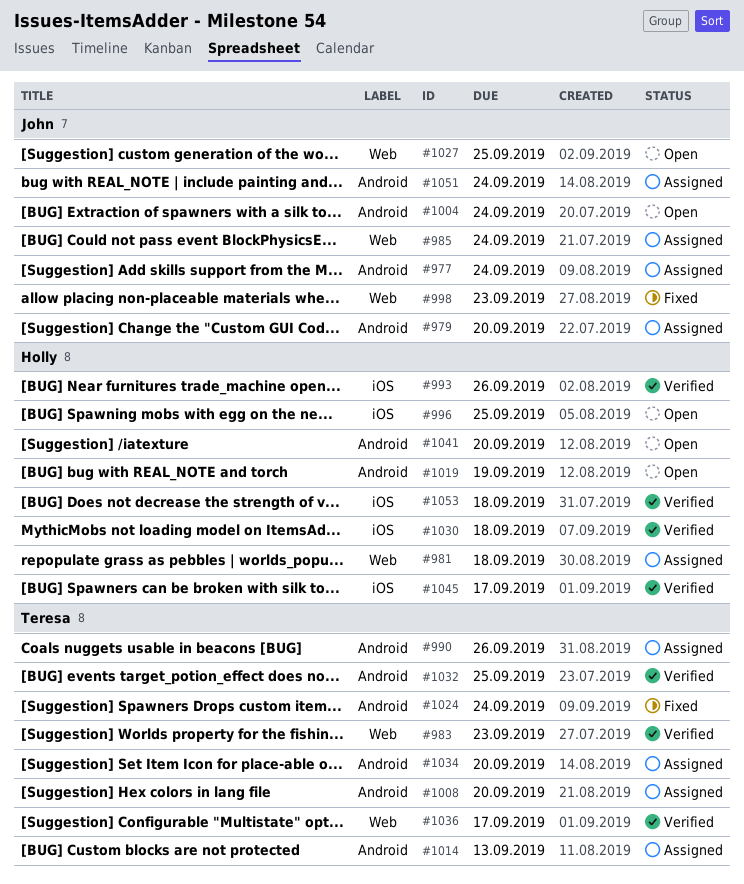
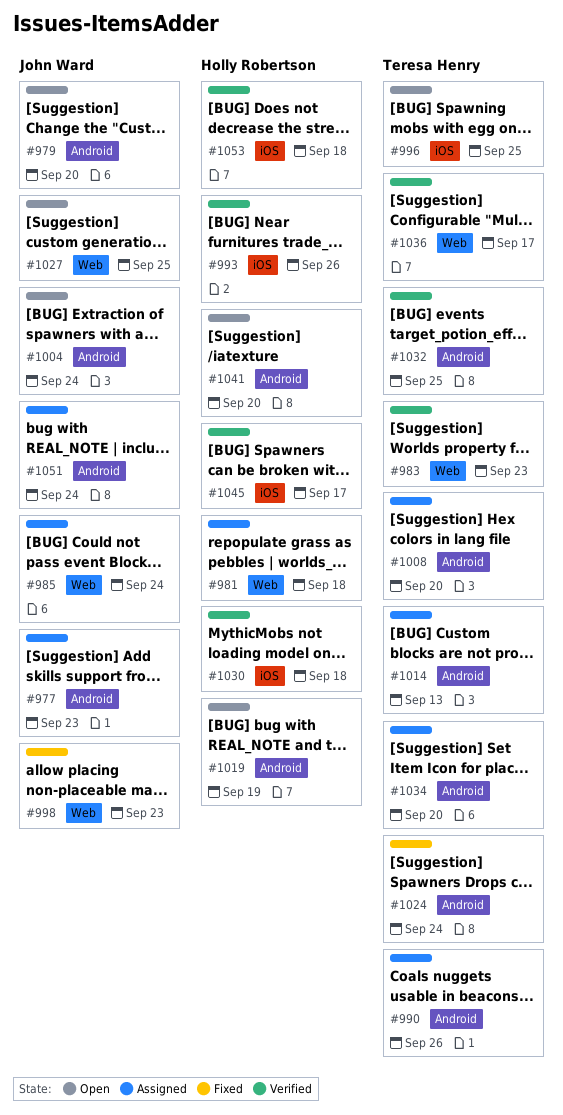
#977, due: Sep 24 -> Sep 23
#979, status: Assigned -> Open
#996, owner: Holly Robertson -> Teresa Henry

